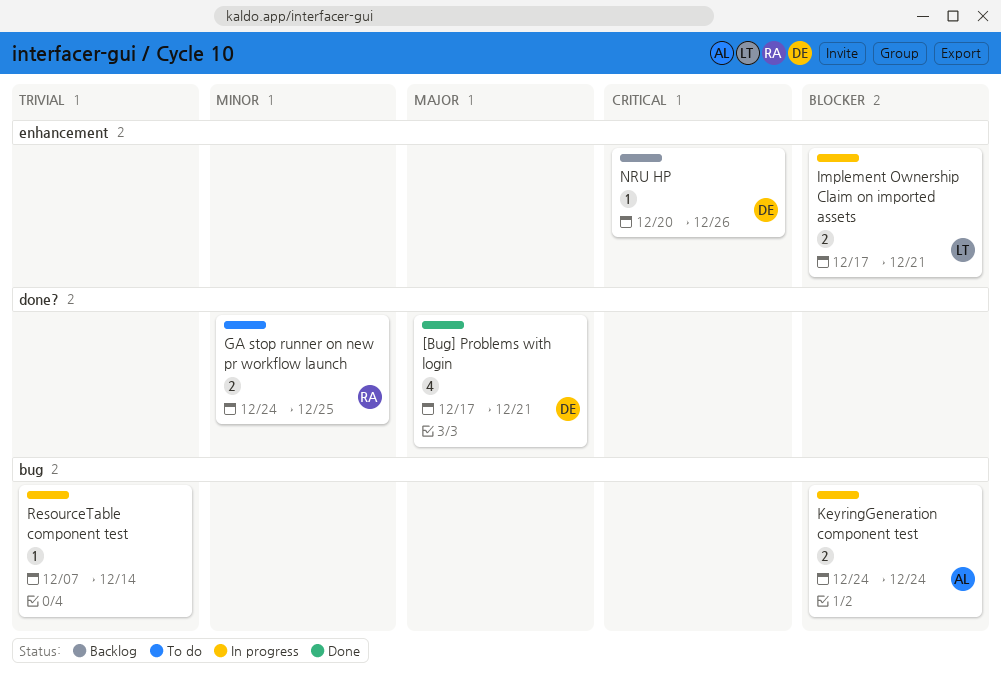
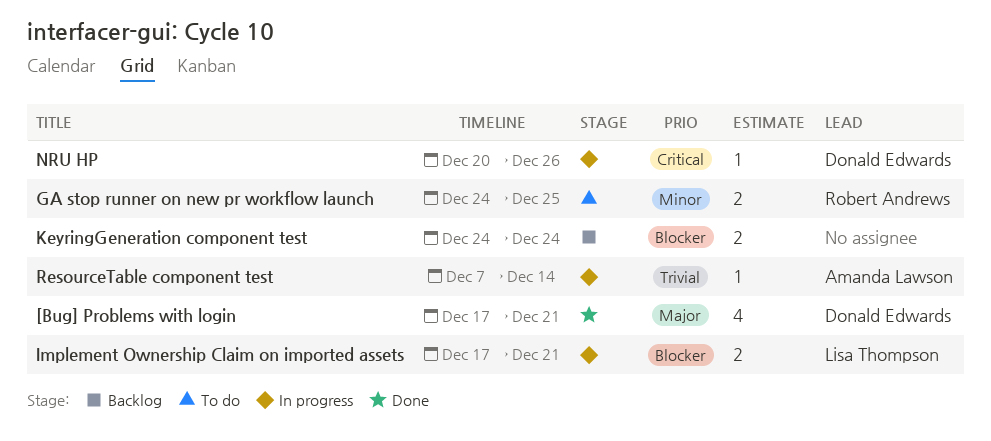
KeyringGeneration component test, status: In progress -> Backlog
KeyringGeneration component test, owner: Amanda Lawson -> none
NRU HP, status: Backlog -> In progress
ResourceTable component test, owner: none -> Amanda Lawson

